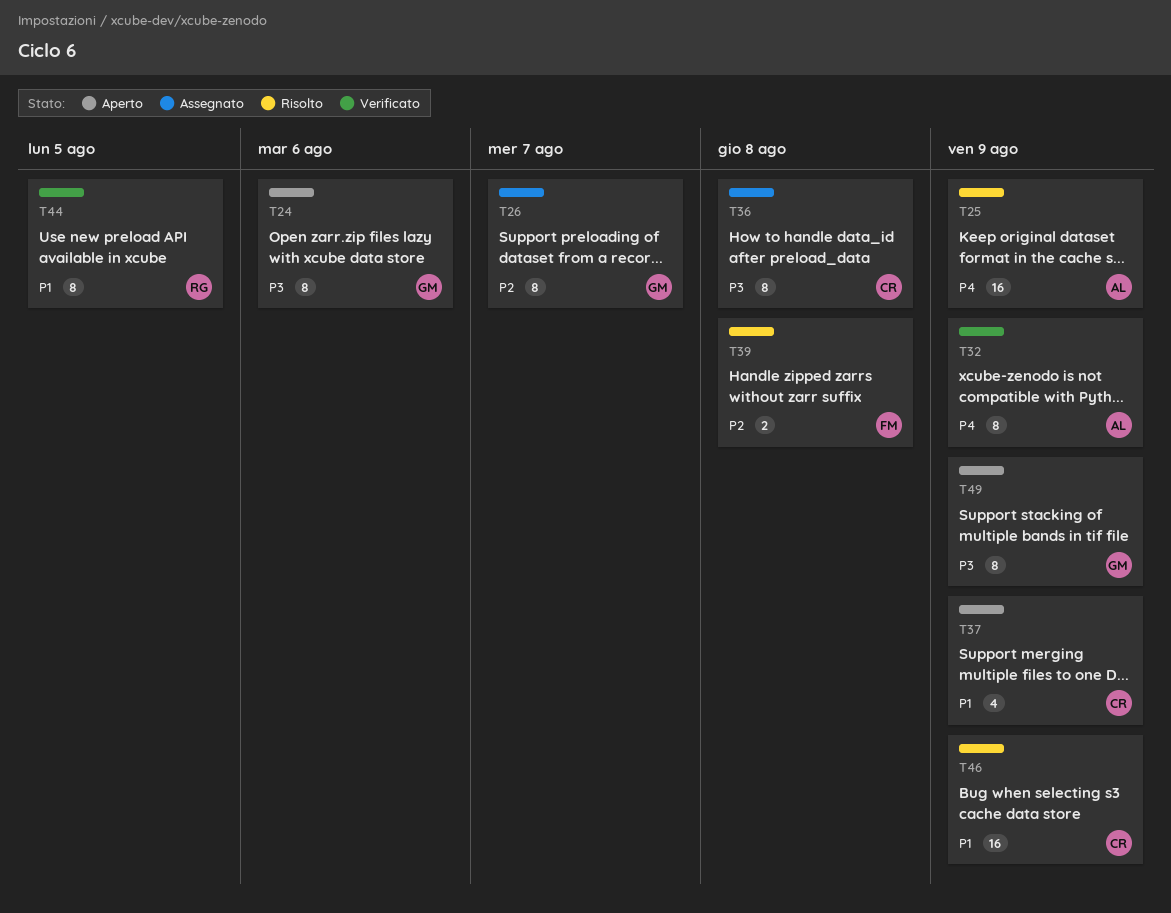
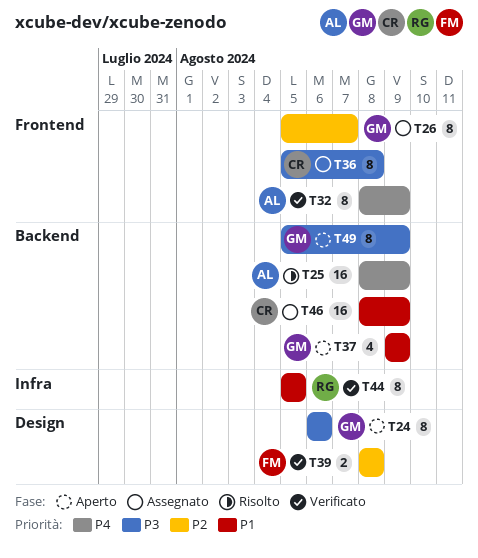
T37, owner: CR -> GM
T39, status: Risolto -> Verificato
T46, status: Risolto -> Assegnato

